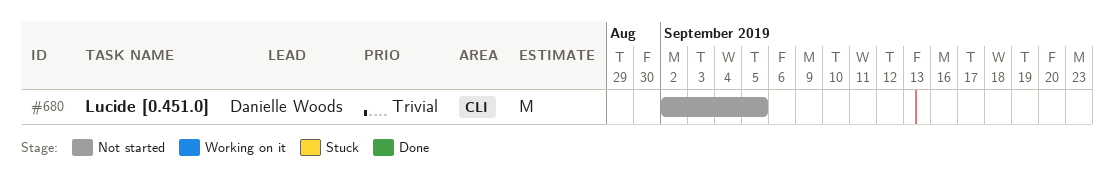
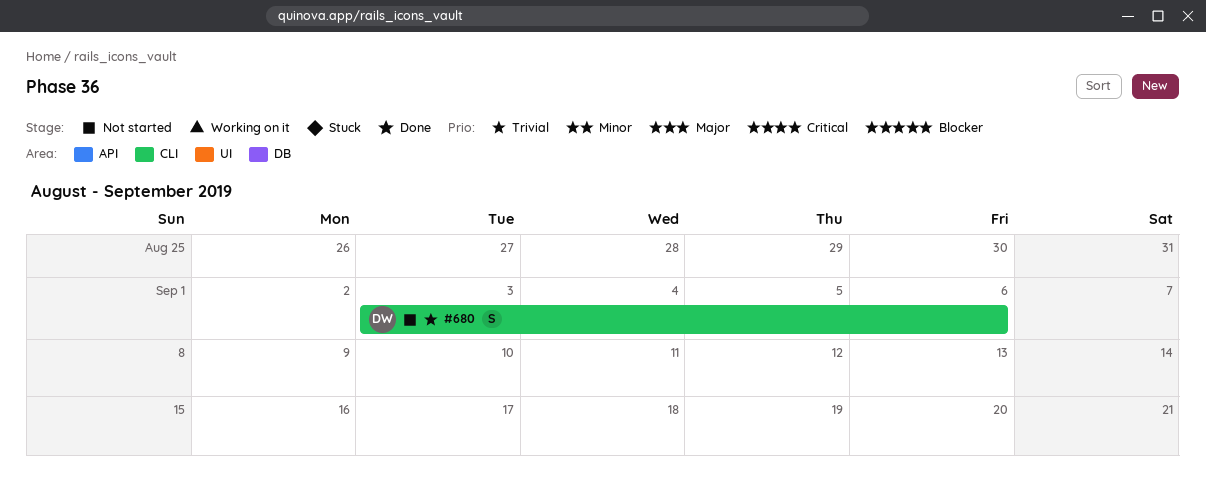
#680, estimate: M -> S
#680, start: Sep 2 -> Sep 3
#680, due: Sep 5 -> Sep 6

